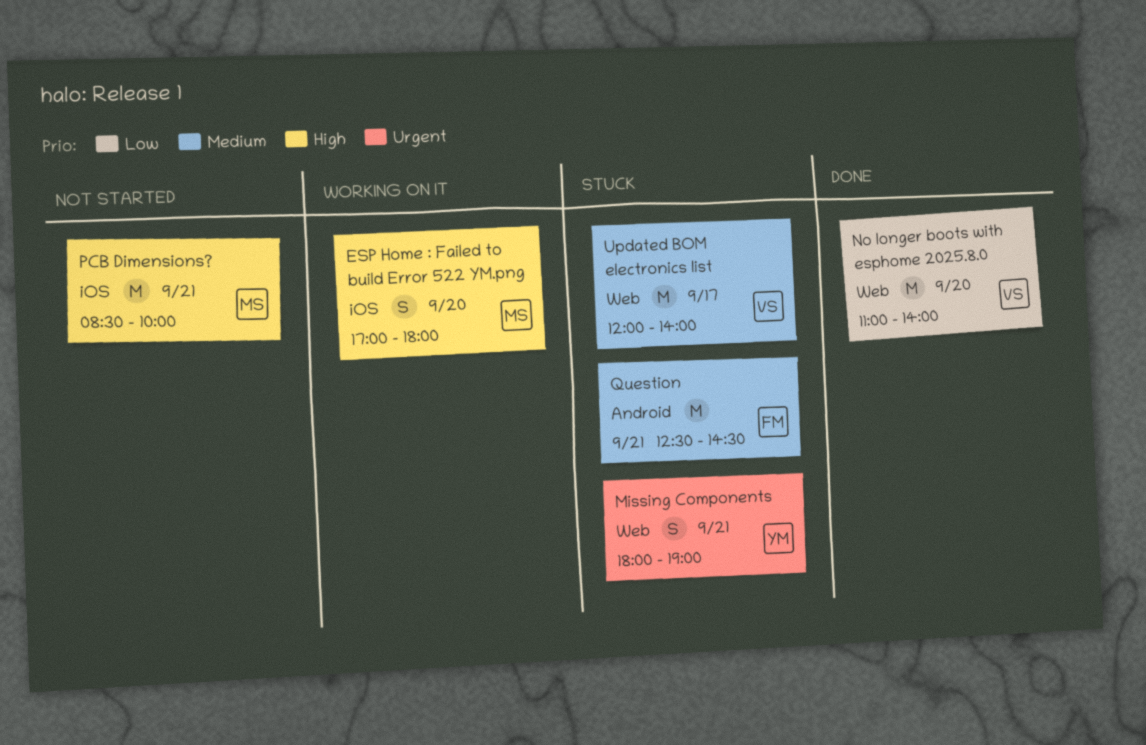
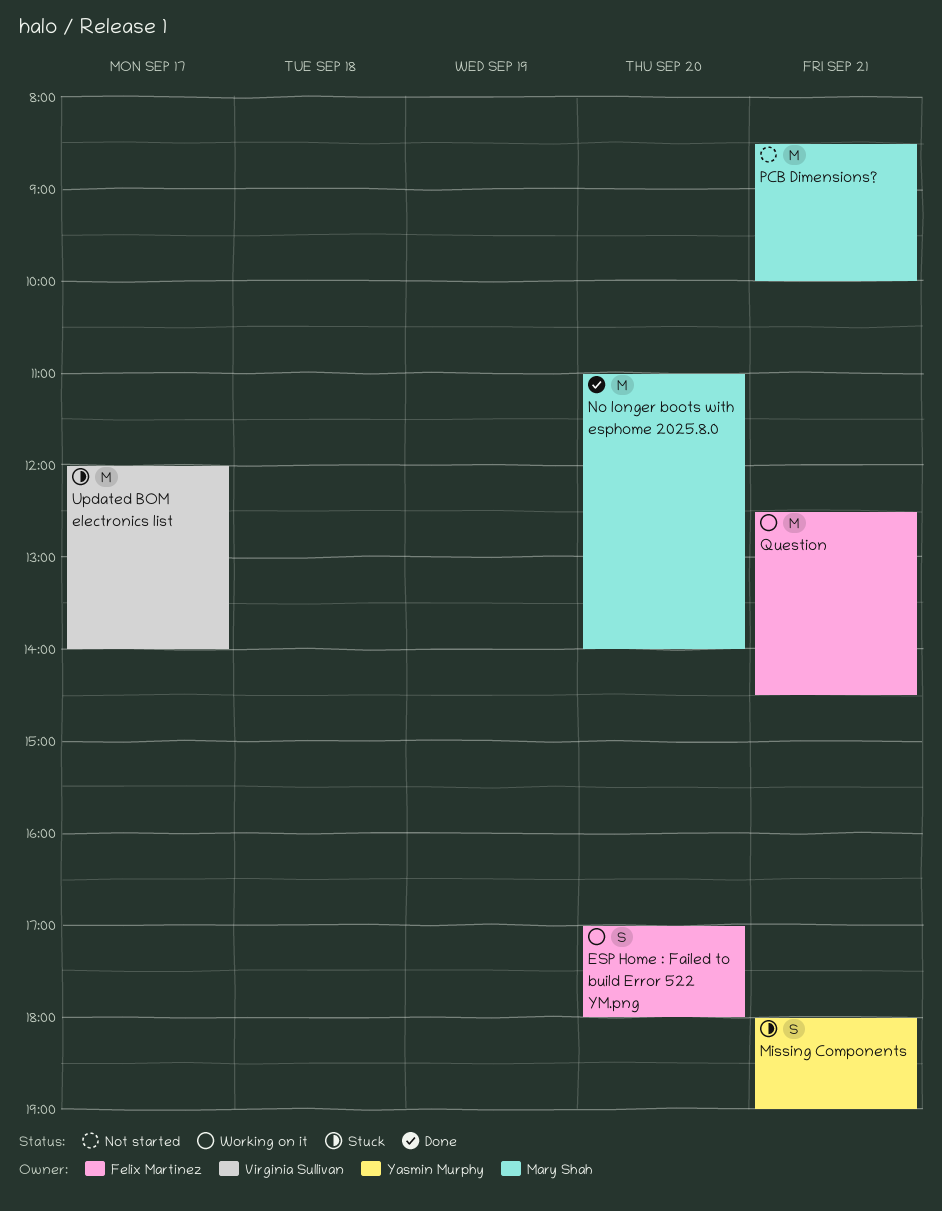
ESP Home : Failed to build Error 522 YM.png, owner: Mary Shah -> Felix Martinez
No longer boots with esphome 2025.8.0, owner: Virginia Sullivan -> Mary Shah
Question, status: Stuck -> Working on it

